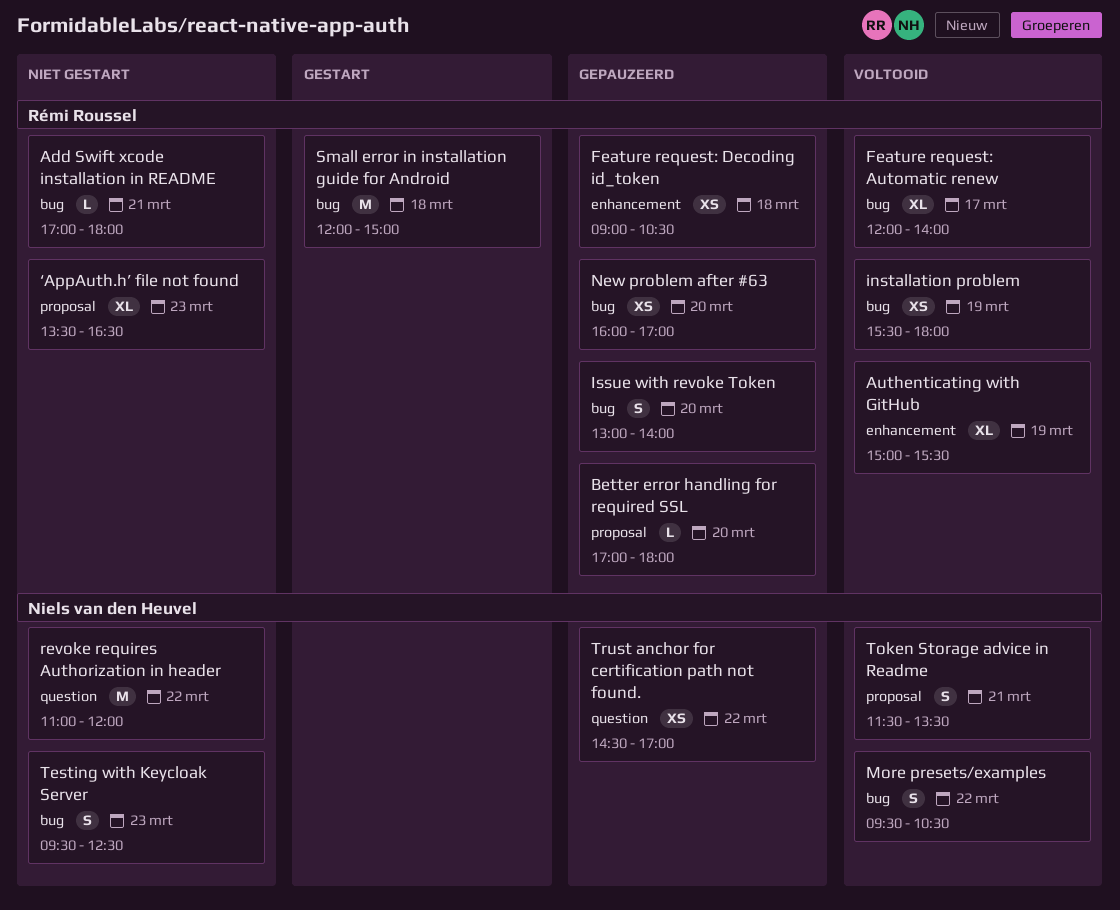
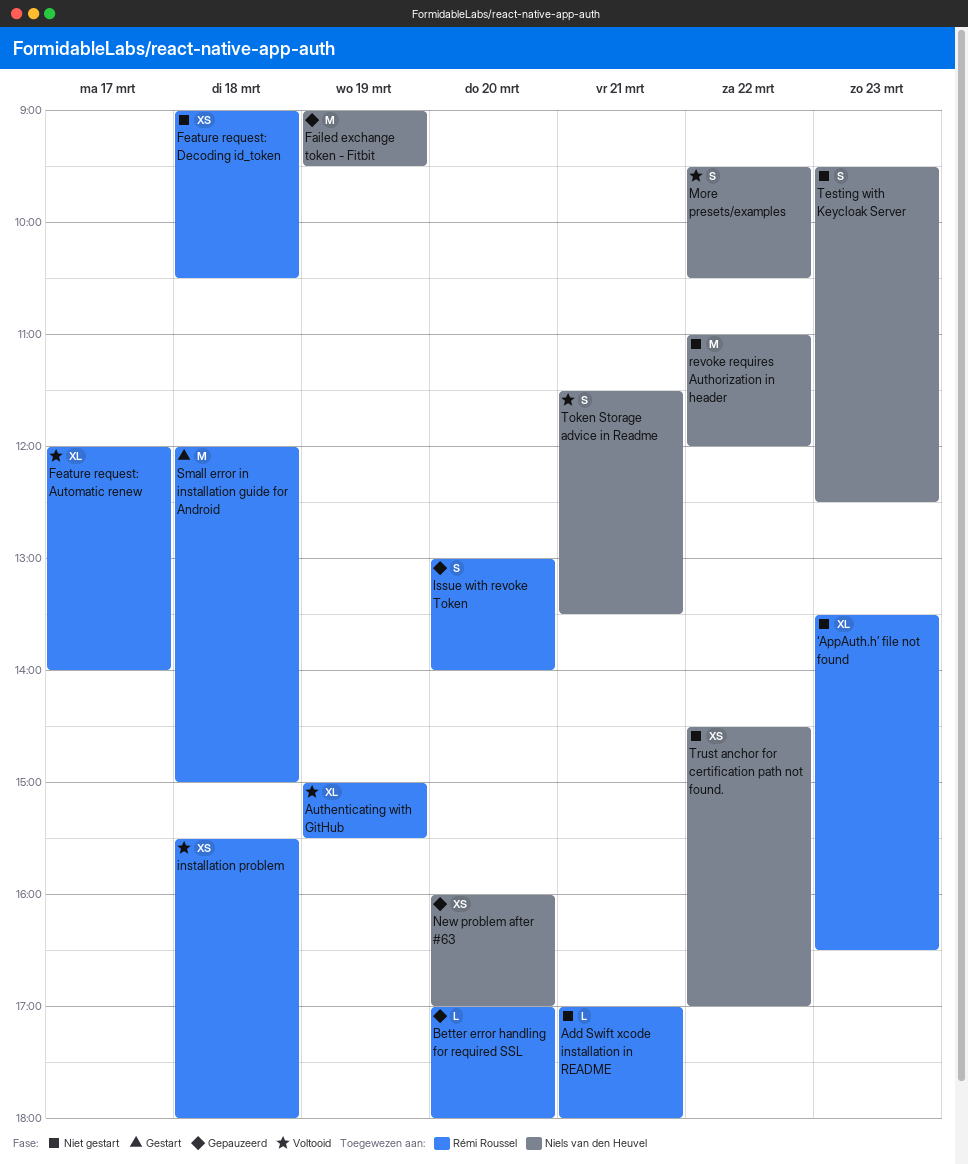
Failed exchange token - Fitbit: none -> present
Feature request: Decoding id_token, status: Gepauzeerd -> Niet gestart
installation problem, day: Mar 19 -> Mar 18
New problem after #63, owner: Rémi Roussel -> Niels van den Heuvel
Trust anchor for certification path not found., status: Gepauzeerd -> Niet gestart

